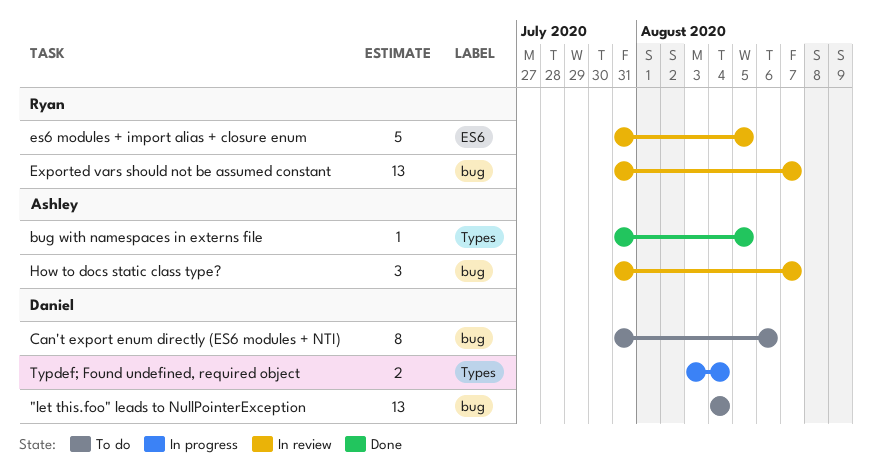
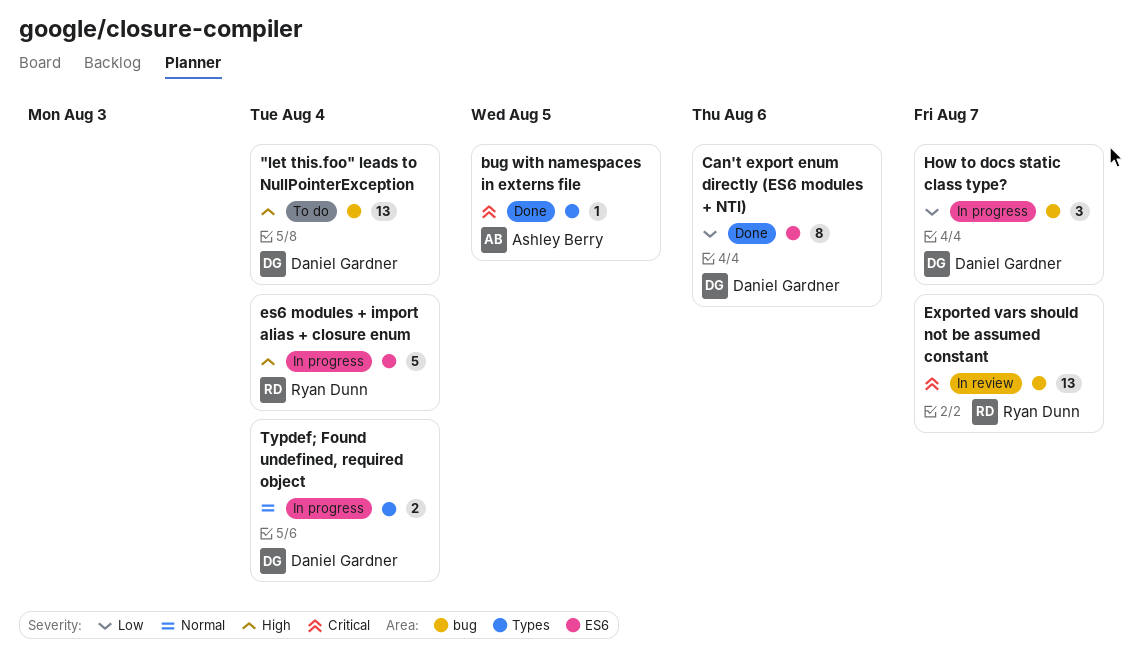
Can't export enum directly (ES6 modules + NTI), status: To do -> Done
Can't export enum directly (ES6 modules + NTI), label: bug -> ES6
es6 modules + import alias + closure enum, status: In review -> In progress
es6 modules + import alias + closure enum, due: Aug 5 -> Aug 4
How to docs static class type?, status: In review -> In progress
How to docs static class type?, owner: Ashley Berry -> Daniel Gardner

